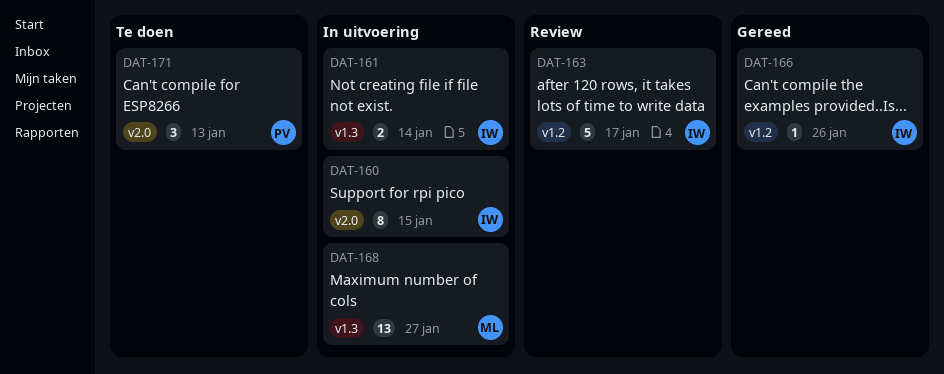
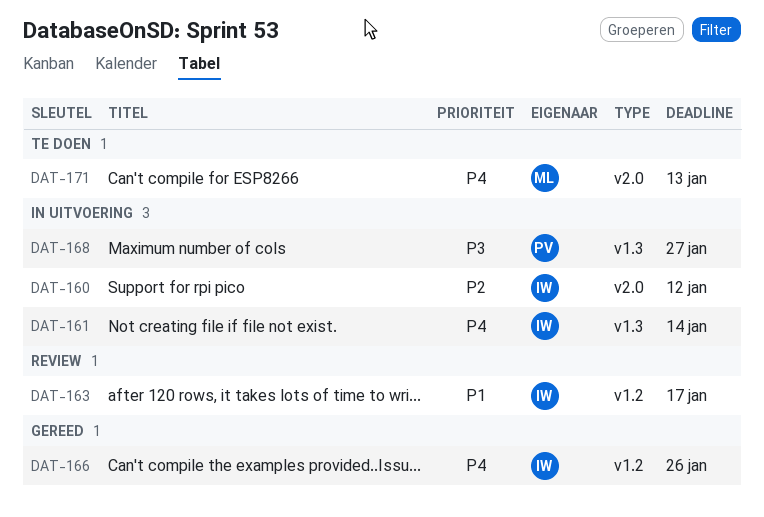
DAT-160, due: Jan 15 -> Jan 12
DAT-168, owner: ML -> PV
DAT-171, owner: PV -> ML

